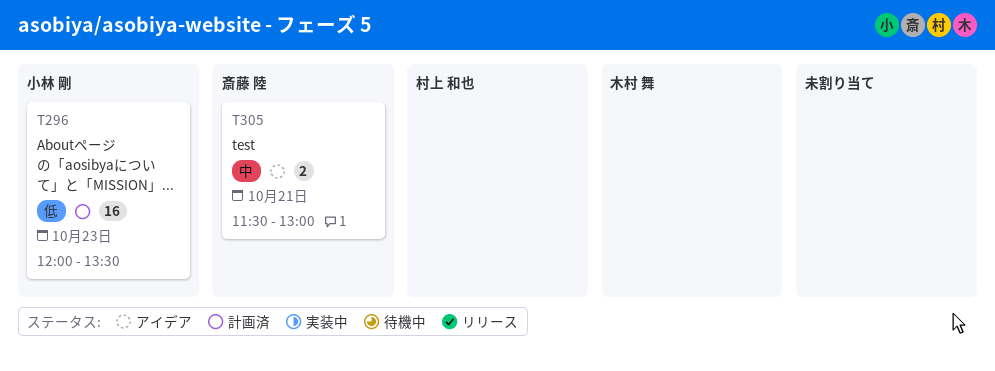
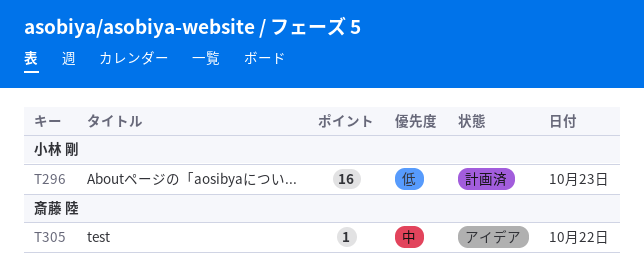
T305, estimate: 2 -> 1
T305, day: Oct 21 -> Oct 22

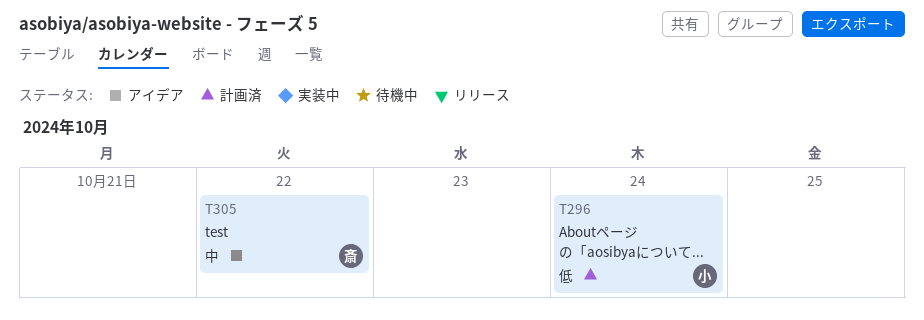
T296, day: Oct 23 -> Oct 24

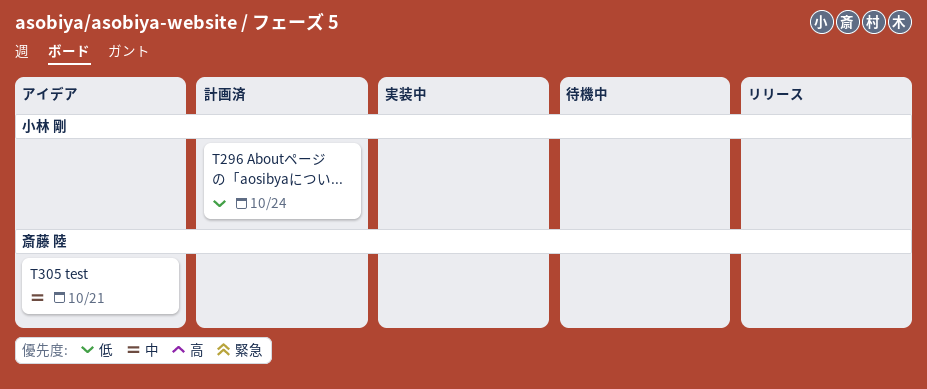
T305, day: Oct 22 -> Oct 21

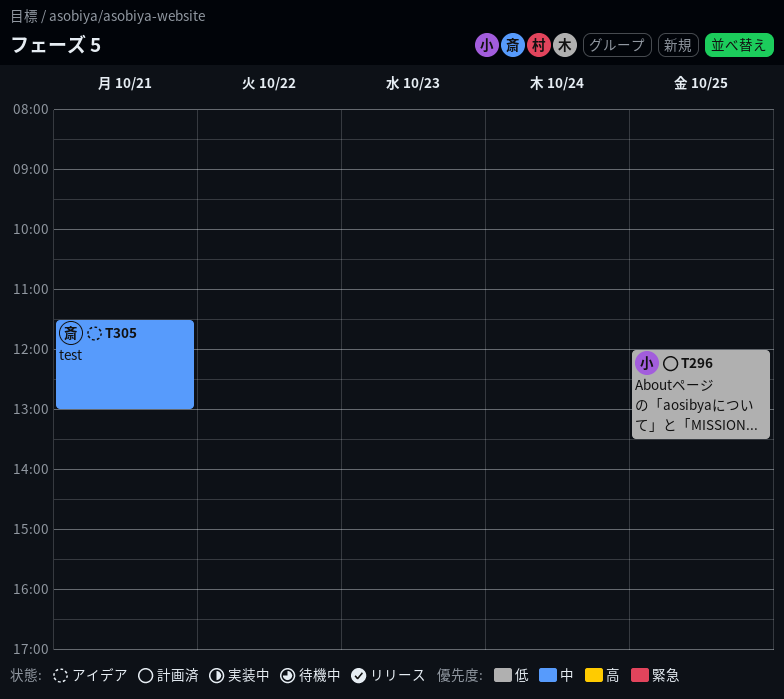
T296, day: Oct 24 -> Oct 25

